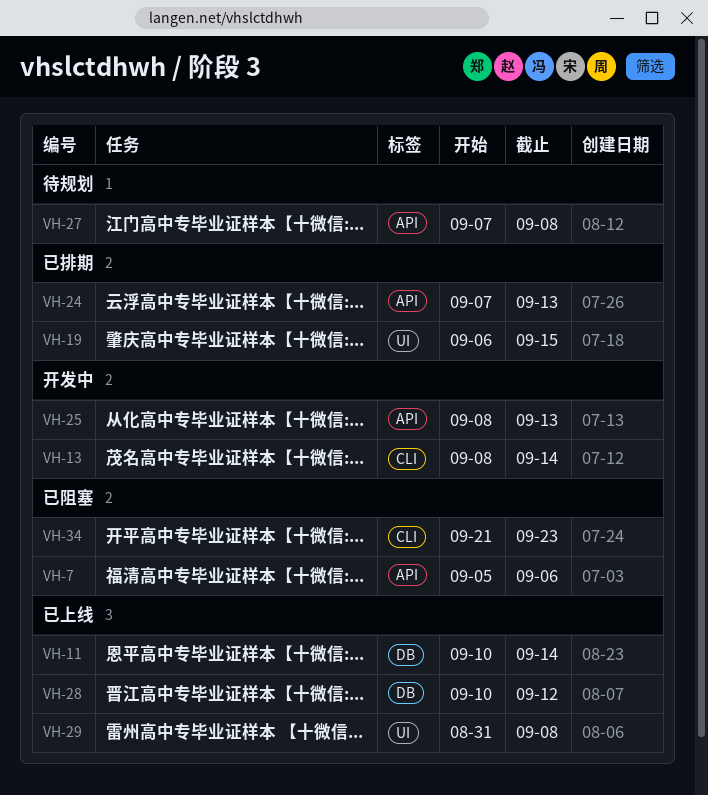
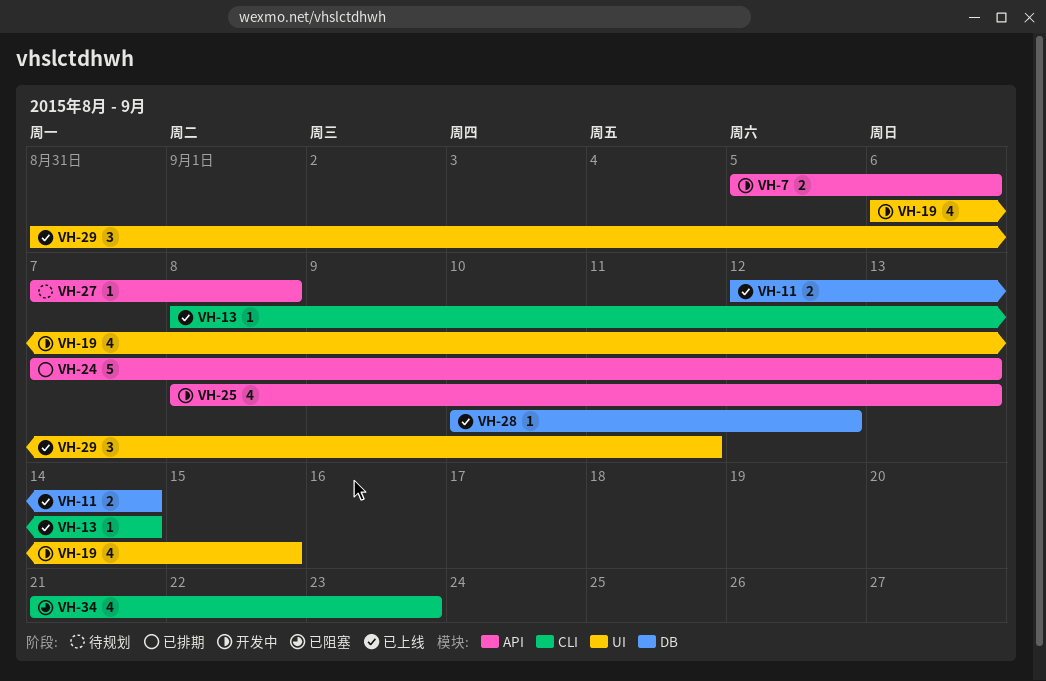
VH-7, status: 已阻塞 -> 开发中
VH-11, start: Sep 10 -> Sep 12
VH-13, status: 开发中 -> 已上线
VH-19, status: 已排期 -> 开发中
VH-29, due: Sep 8 -> Sep 11

